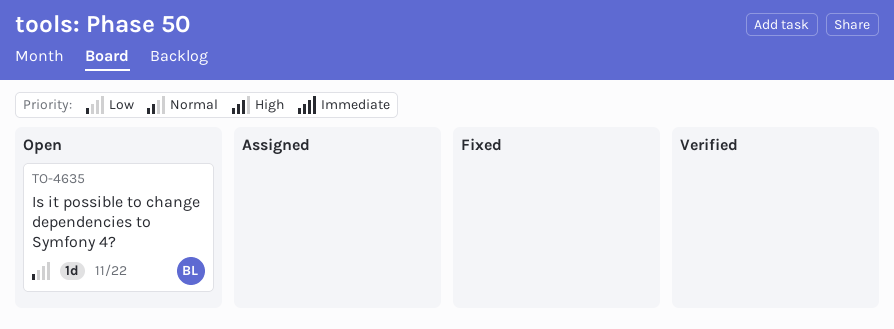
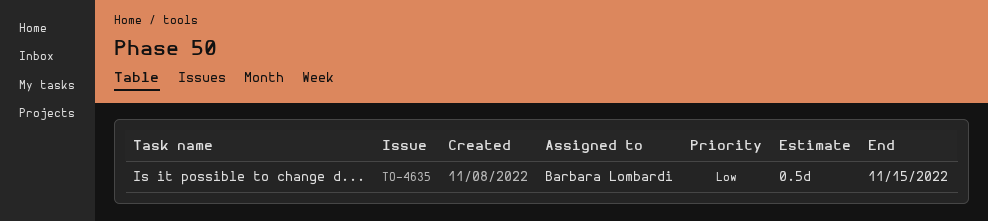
TO-4635, estimate: 1d -> 0.5d
TO-4635, due: Nov 22 -> Nov 15

